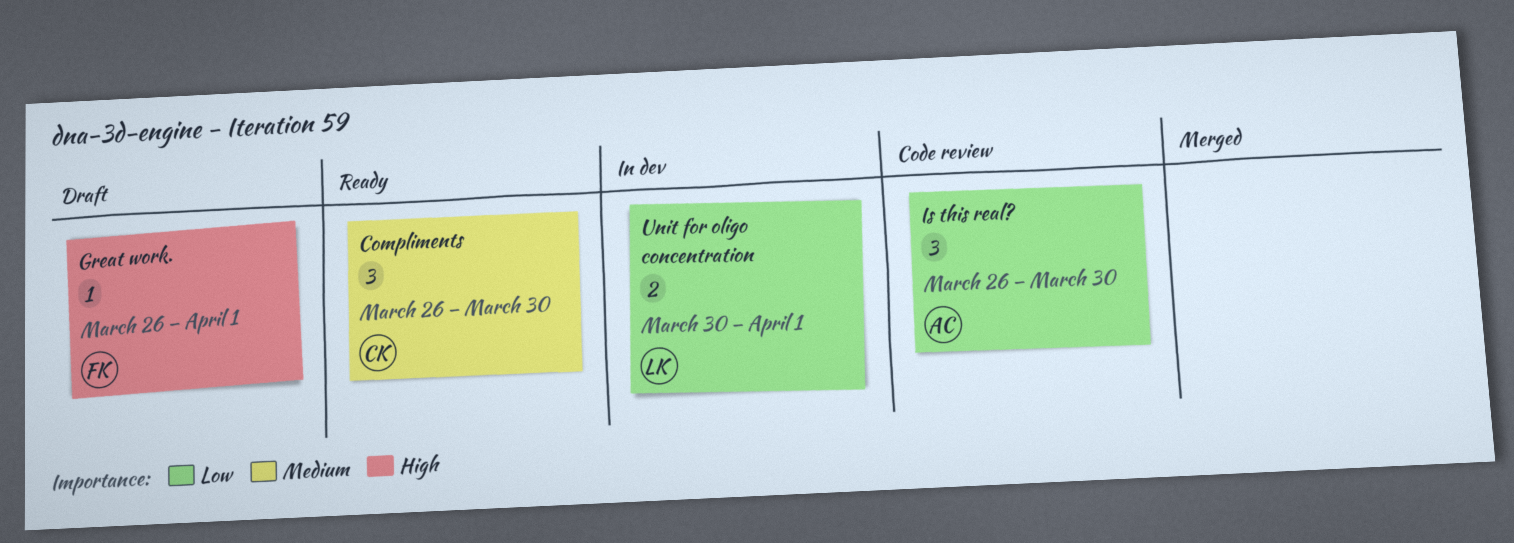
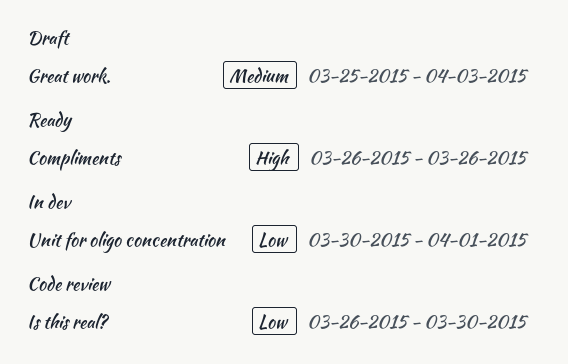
Compliments, priority: Medium -> High
Compliments, due: Mar 30 -> Mar 26
Great work., priority: High -> Medium
Great work., start: Mar 26 -> Mar 25
Great work., due: Apr 1 -> Apr 3

